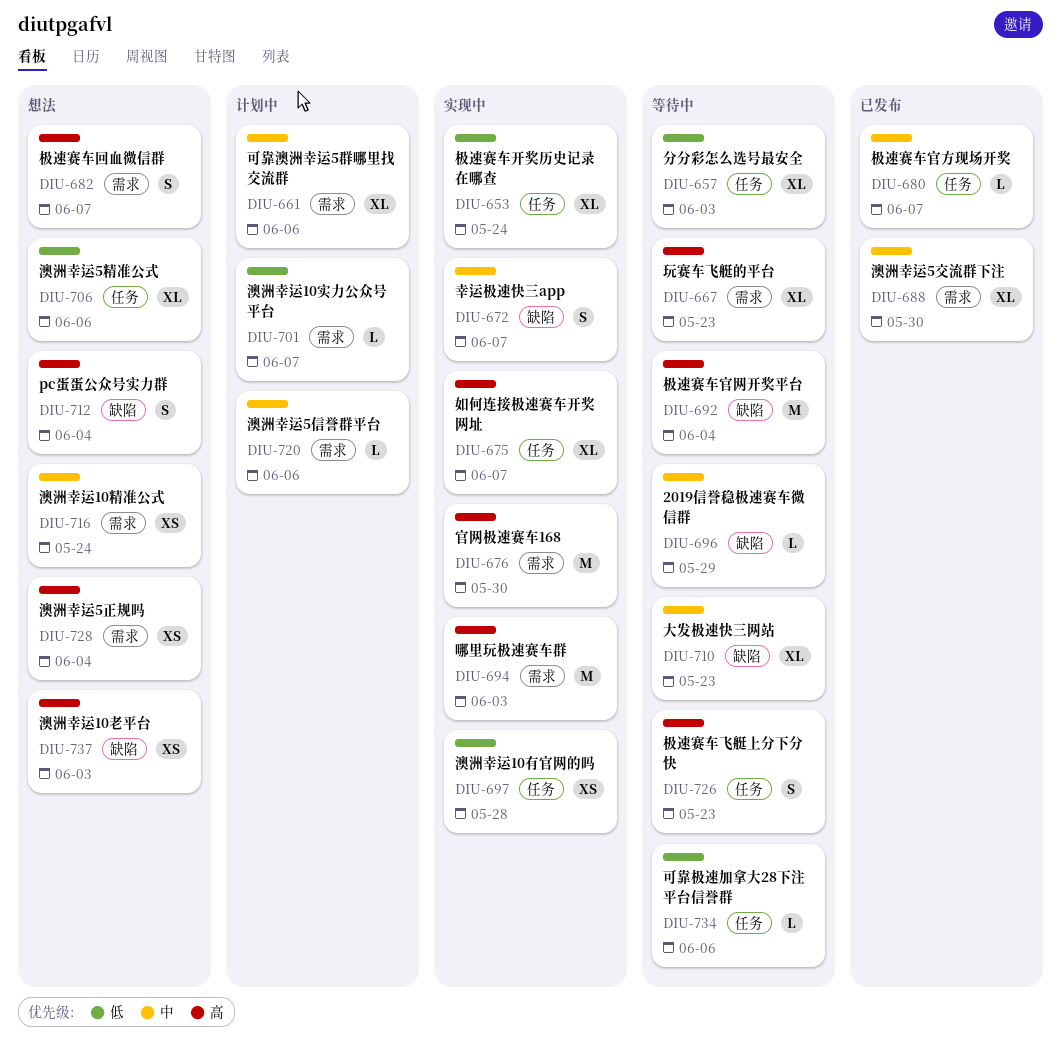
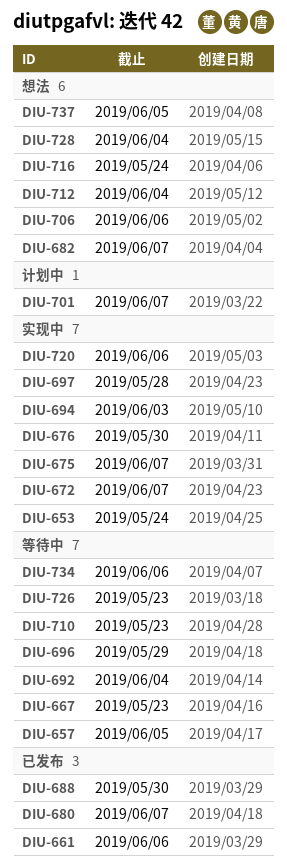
DIU-657, due: Jun 3 -> Jun 5
DIU-661, status: 计划中 -> 已发布
DIU-720, status: 计划中 -> 实现中
DIU-737, due: Jun 3 -> Jun 5

